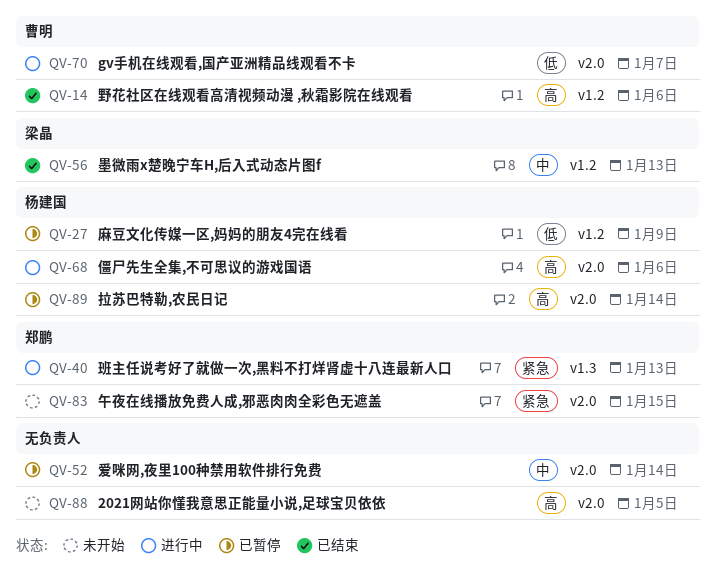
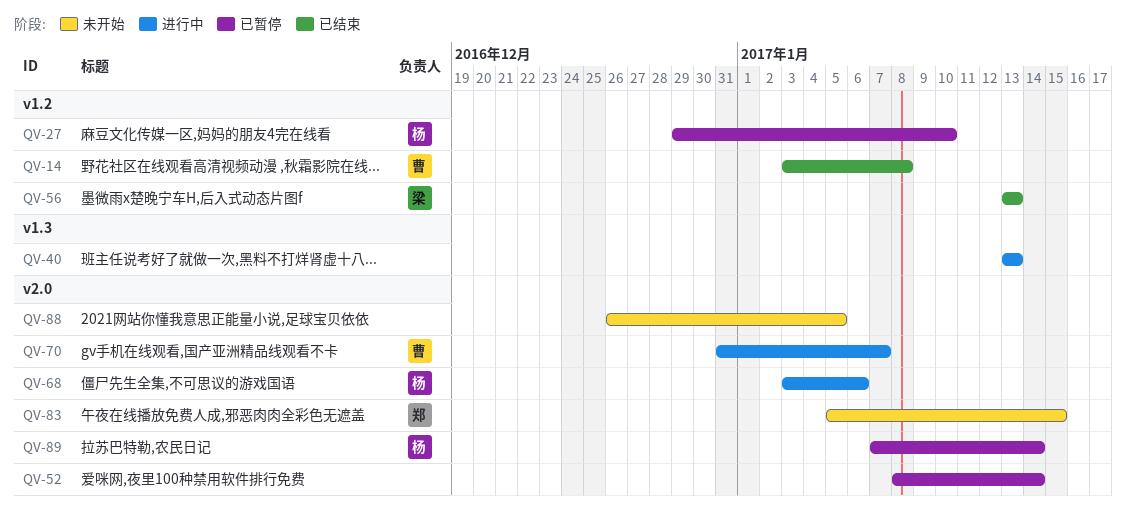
QV-14, due: Jan 6 -> Jan 8
QV-27, due: Jan 9 -> Jan 10
QV-40, owner: 郑鹏 -> none

